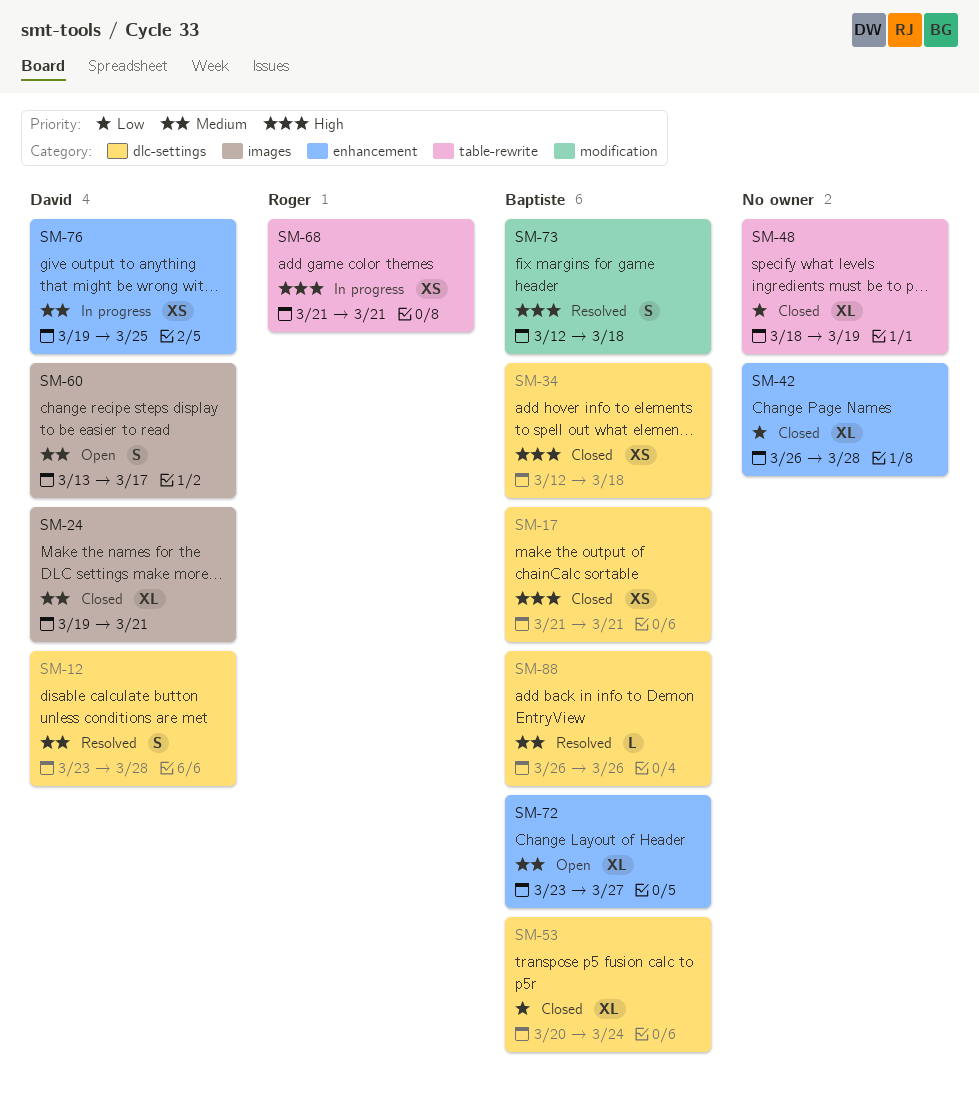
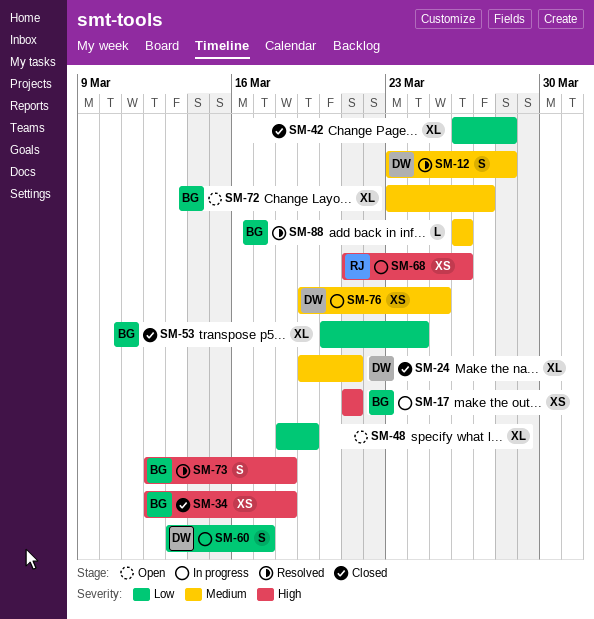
SM-17, status: Closed -> In progress
SM-48, status: Closed -> Open
SM-60, status: Open -> In progress
SM-60, priority: Medium -> Low
SM-68, due: Mar 21 -> Mar 26

